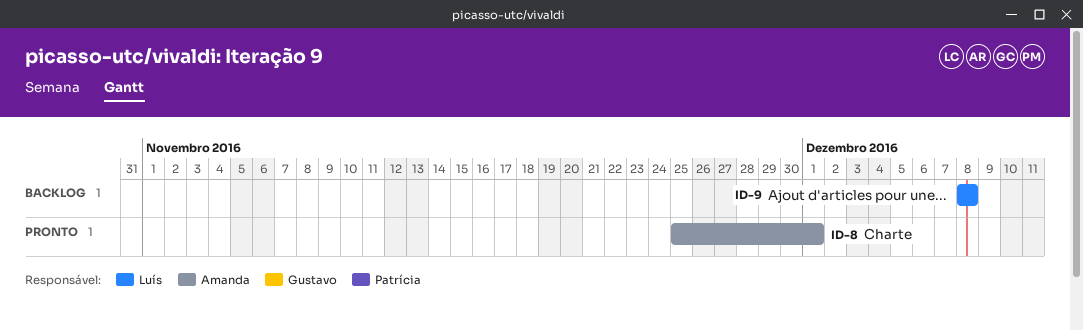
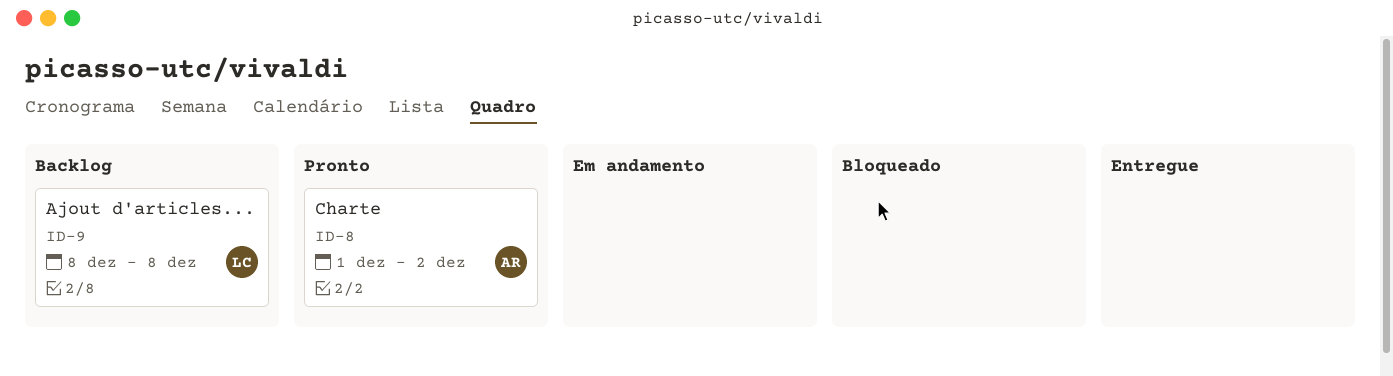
ID-8, start: Nov 25 -> Dec 1
ID-8, due: Dec 1 -> Dec 2

